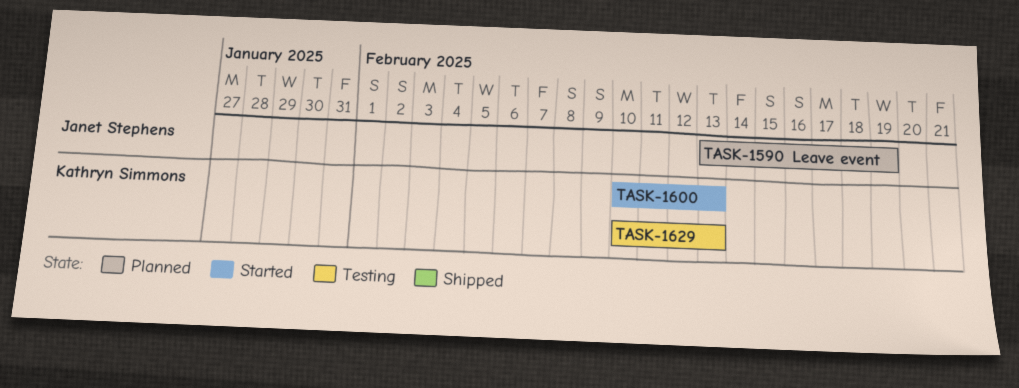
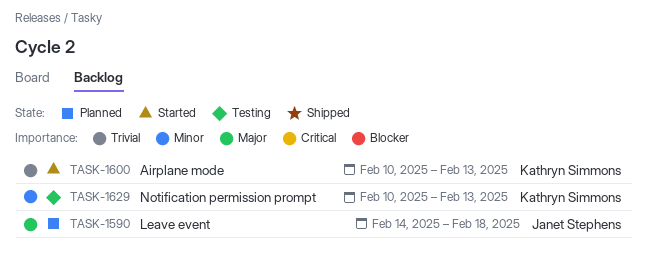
TASK-1590, start: Feb 13 -> Feb 14
TASK-1590, due: Feb 19 -> Feb 18

